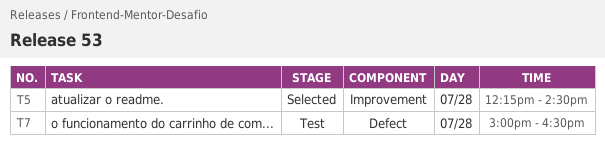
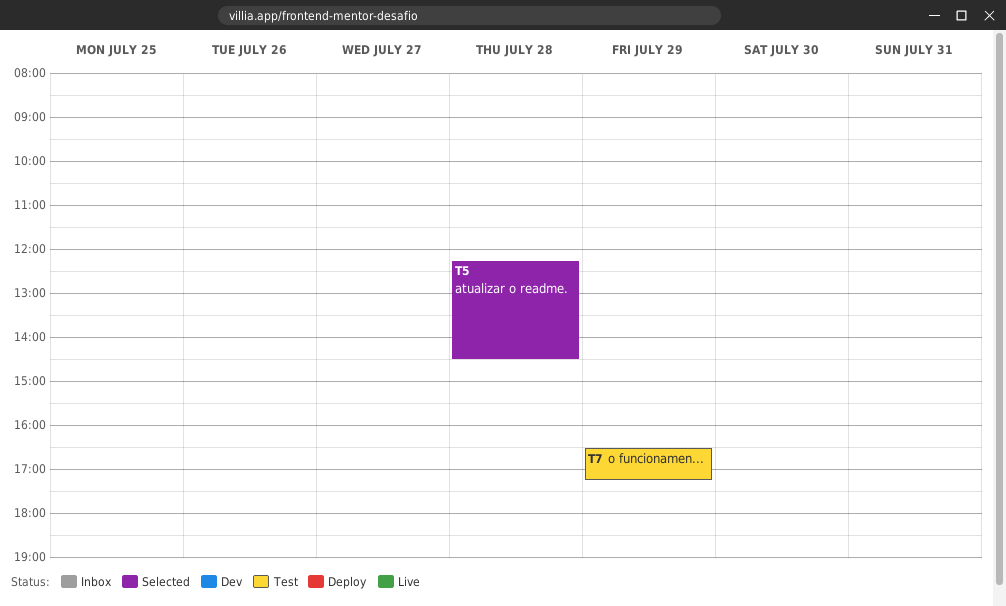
T7, day: Jul 28 -> Jul 29
T7, begins: 15:00 -> 16:30
T7, ends: 16:30 -> 17:15

